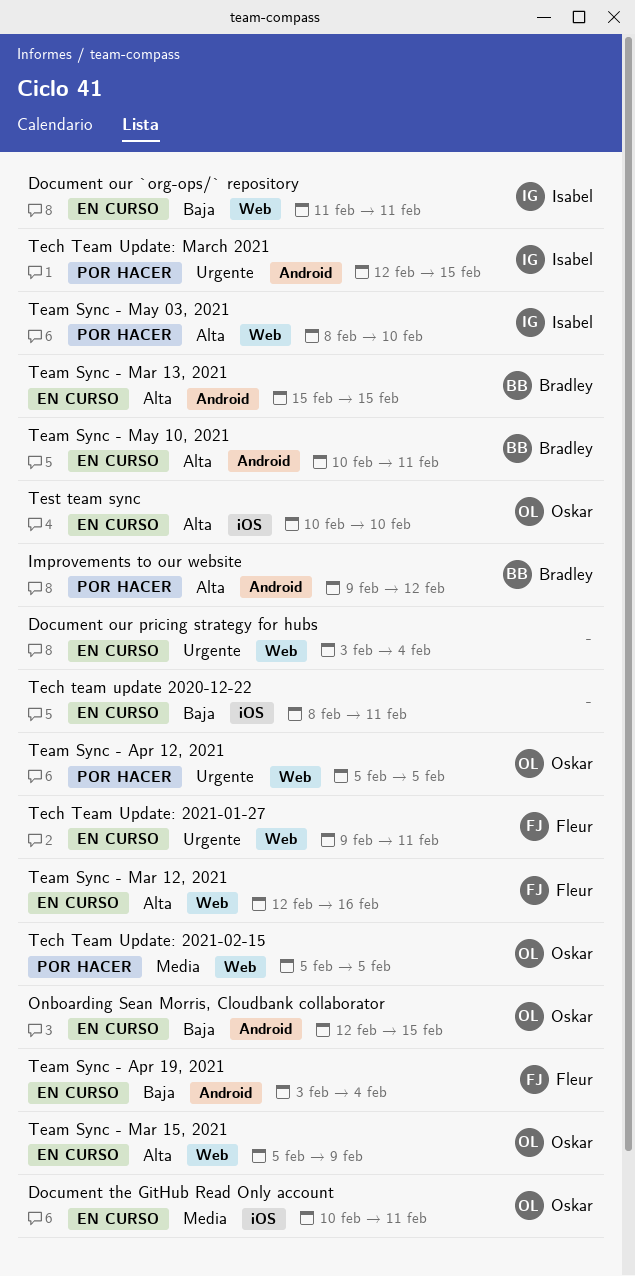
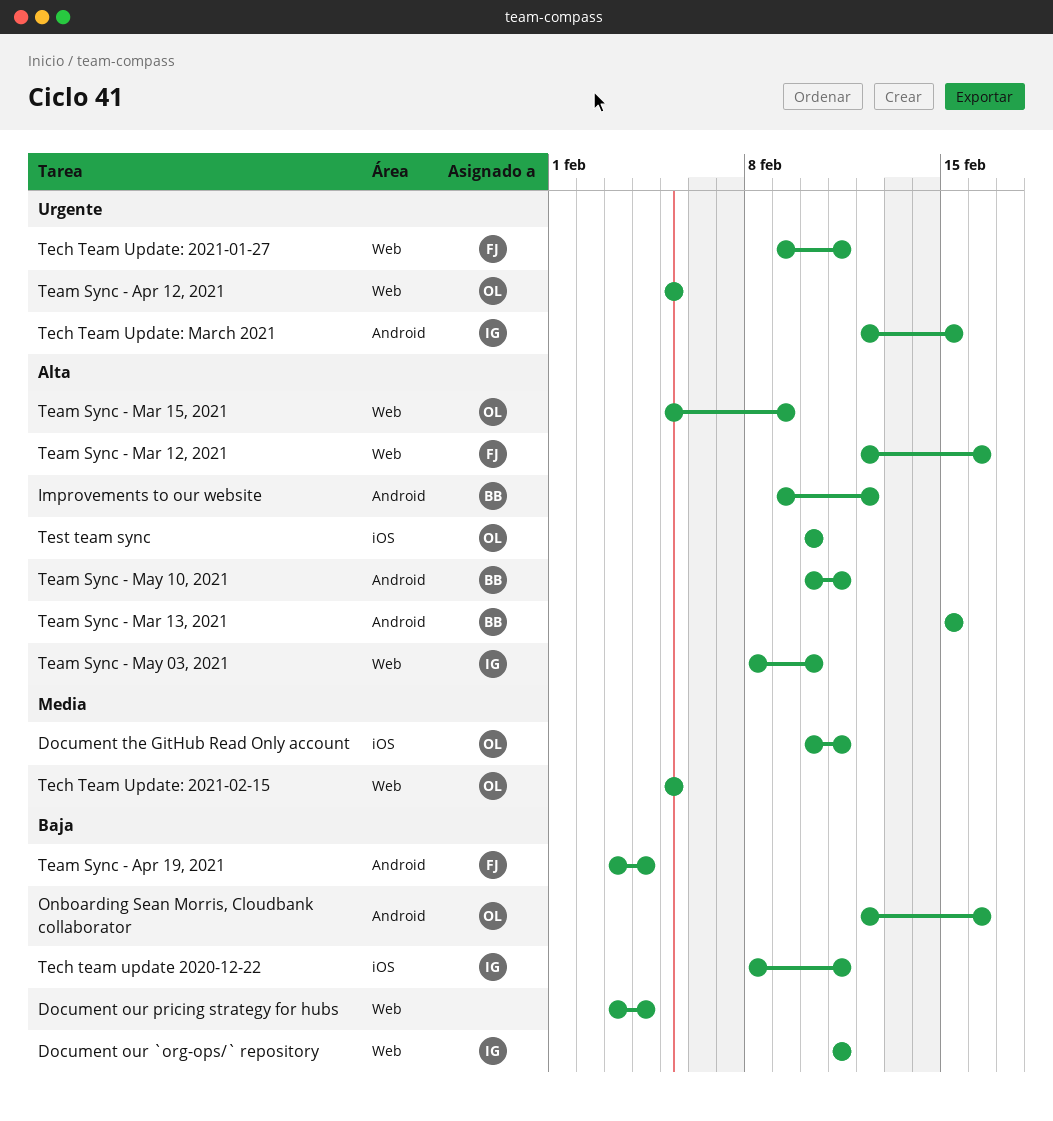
Document our pricing strategy for hubs, priority: Urgente -> Baja
Onboarding Sean Morris, Cloudbank collaborator, due: Feb 15 -> Feb 16
Tech team update 2020-12-22, owner: none -> Isabel

